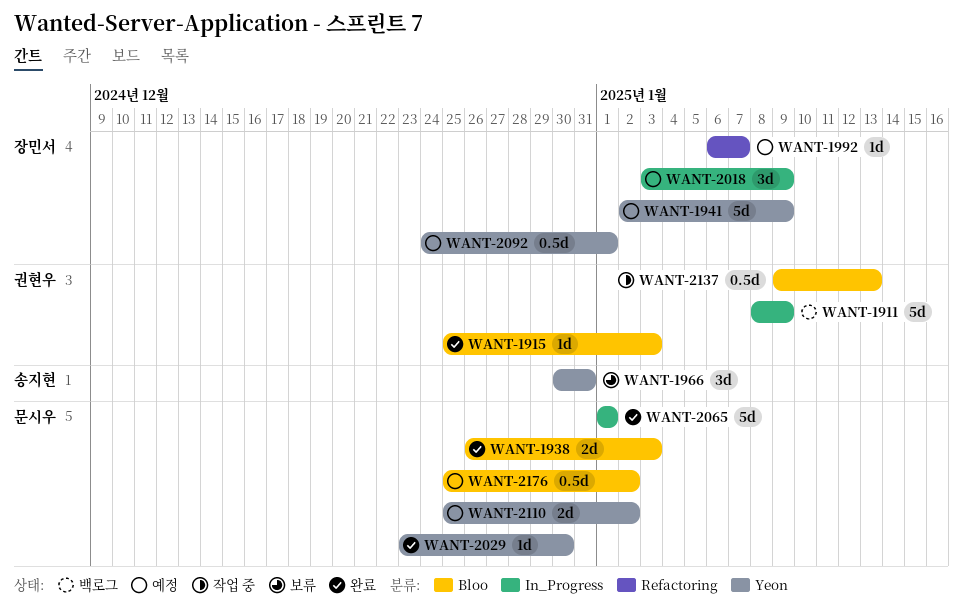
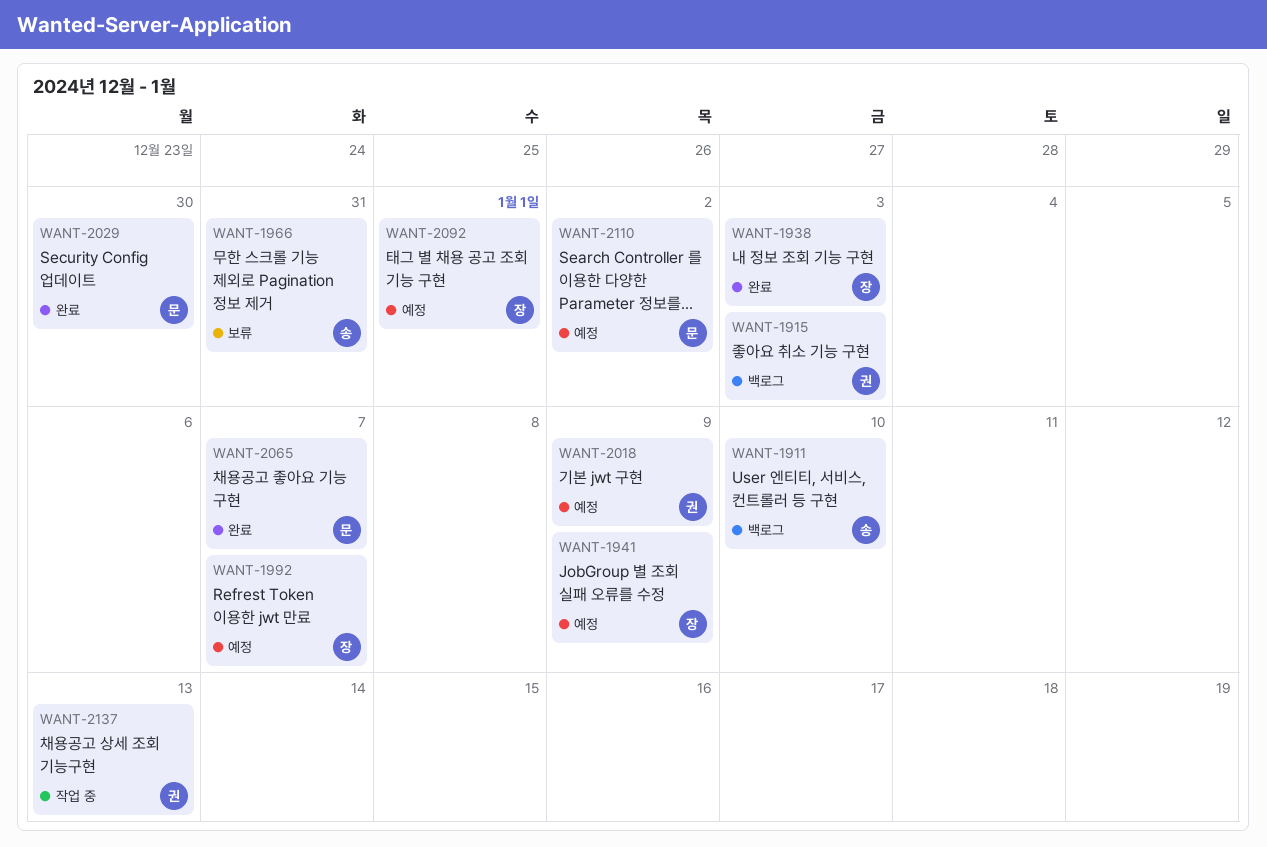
WANT-1911, owner: 권현우 -> 송지현
WANT-1911, due: Jan 9 -> Jan 10
WANT-1915, status: 완료 -> 백로그
WANT-1938, owner: 문시우 -> 장민서
WANT-2018, owner: 장민서 -> 권현우
WANT-2065, due: Jan 1 -> Jan 7
WANT-2176: present -> none

